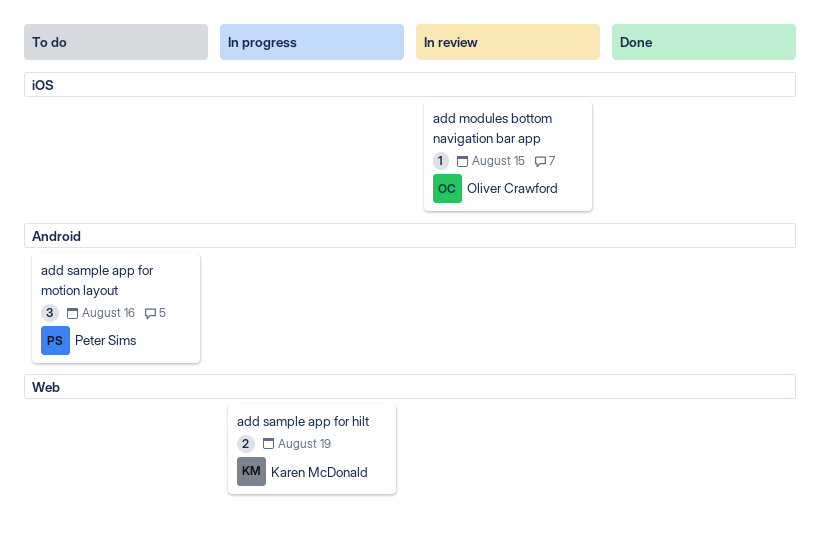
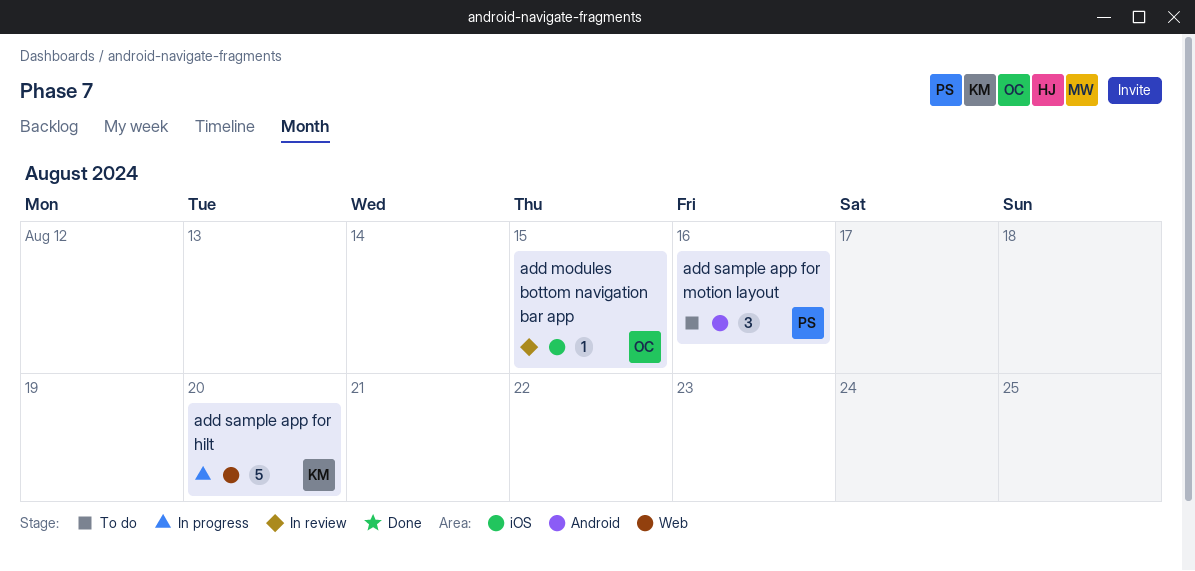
add sample app for hilt, estimate: 2 -> 5
add sample app for hilt, due: Aug 19 -> Aug 20

